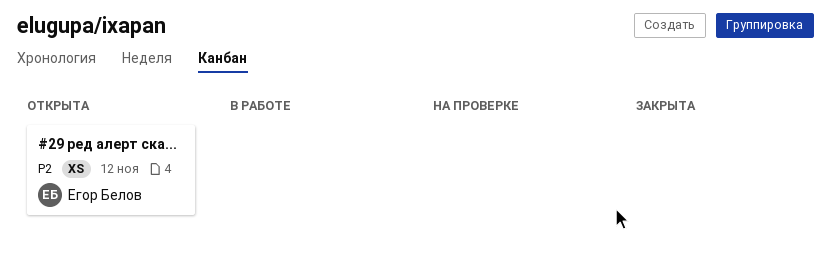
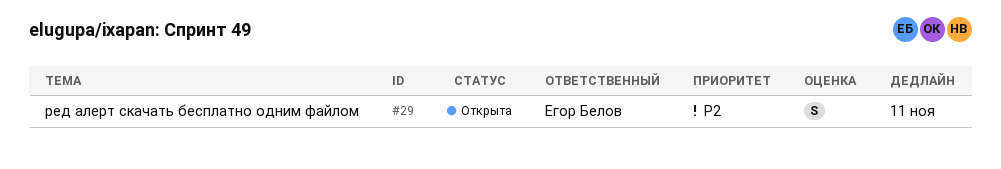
#29, estimate: XS -> S
#29, due: Nov 12 -> Nov 11

